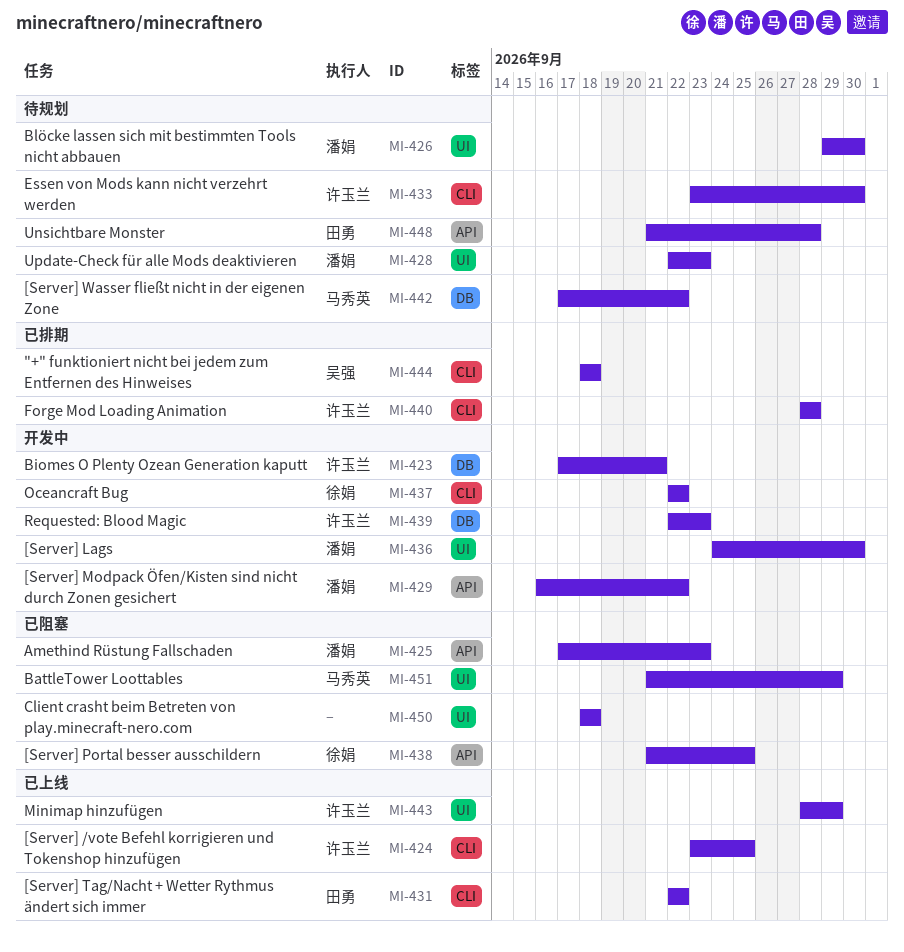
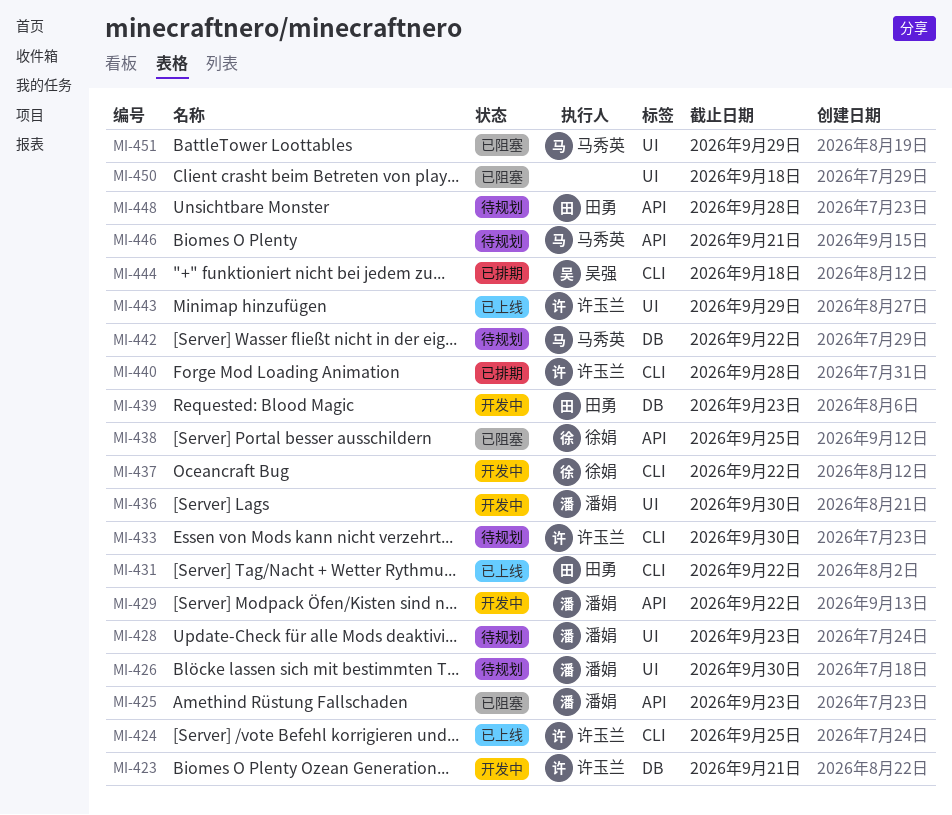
MI-439, owner: 许玉兰 -> 田勇
MI-446: none -> present

